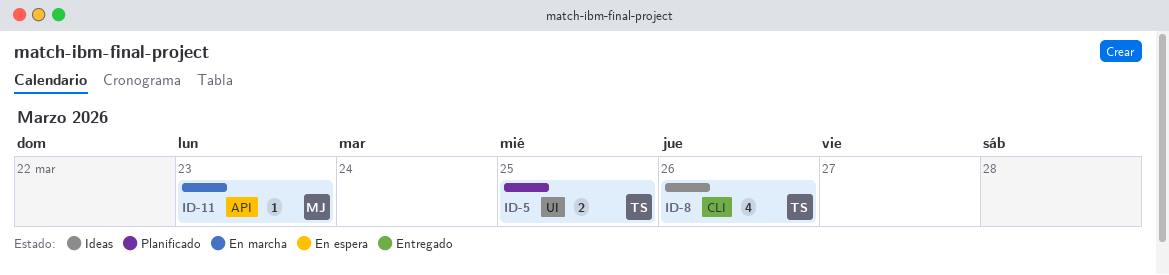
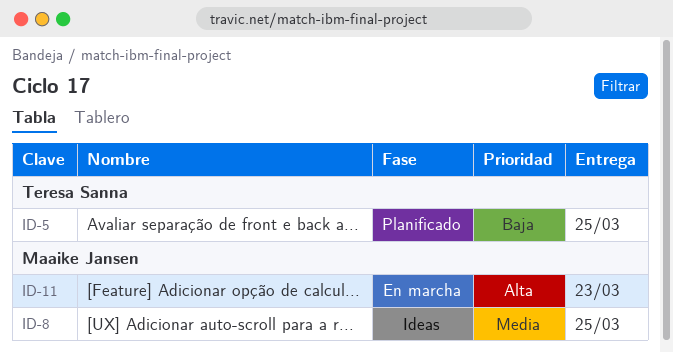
ID-8, owner: Teresa Sanna -> Maaike Jansen
ID-8, due: Mar 26 -> Mar 25

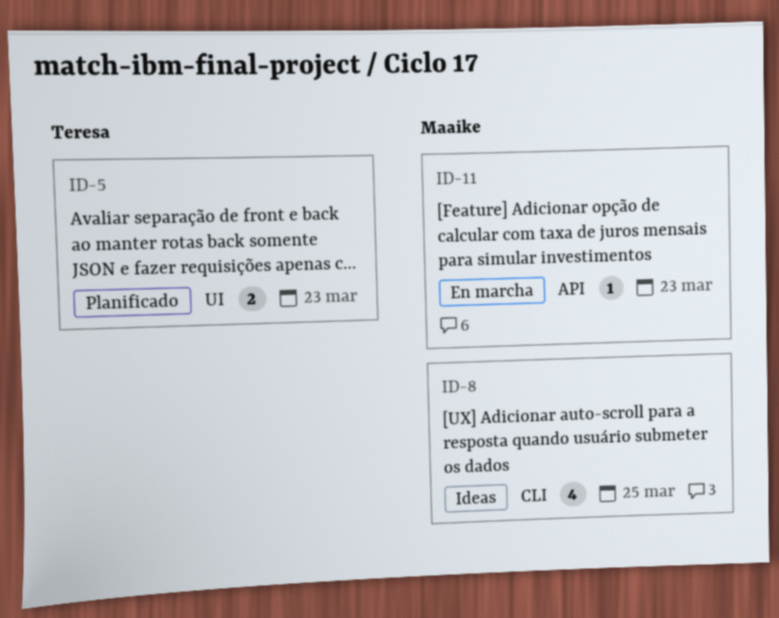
ID-5, due: Mar 25 -> Mar 23

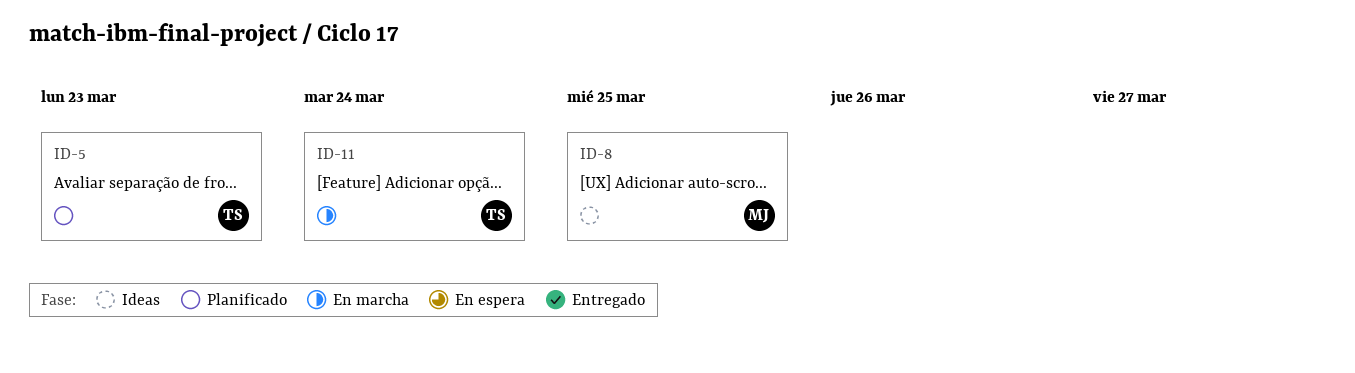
ID-11, owner: Maaike -> Teresa
ID-11, due: Mar 23 -> Mar 24

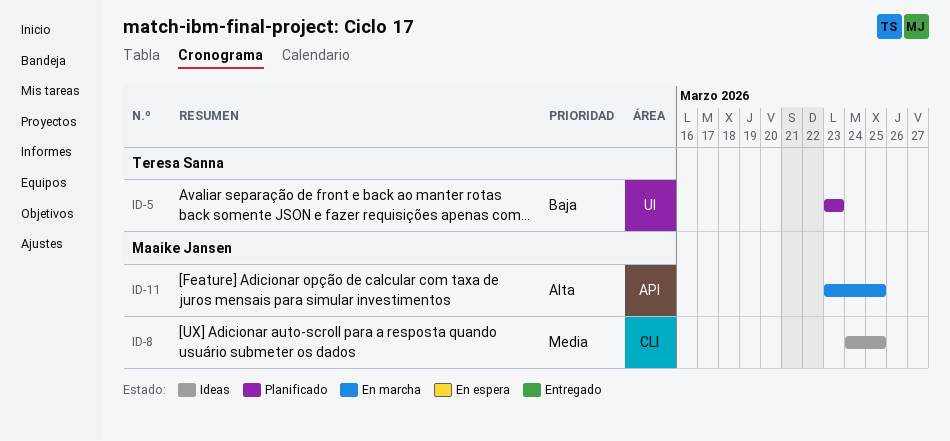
ID-11, owner: Teresa Sanna -> Maaike Jansen
ID-11, due: Mar 24 -> Mar 25

